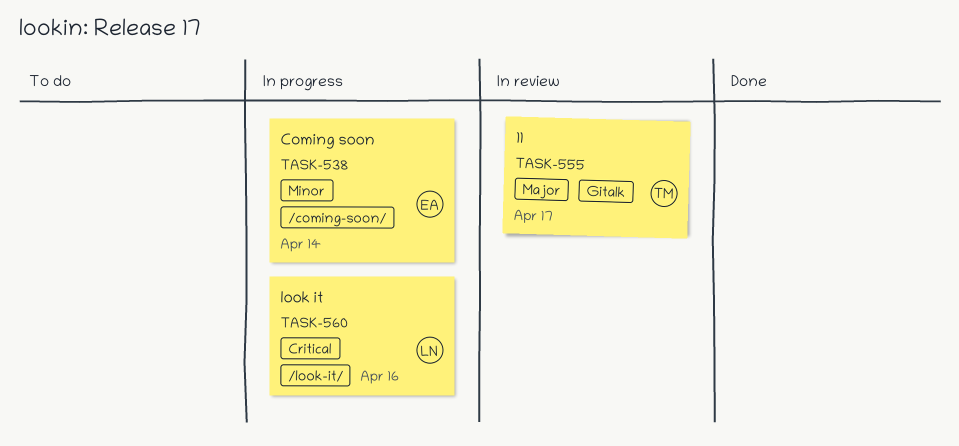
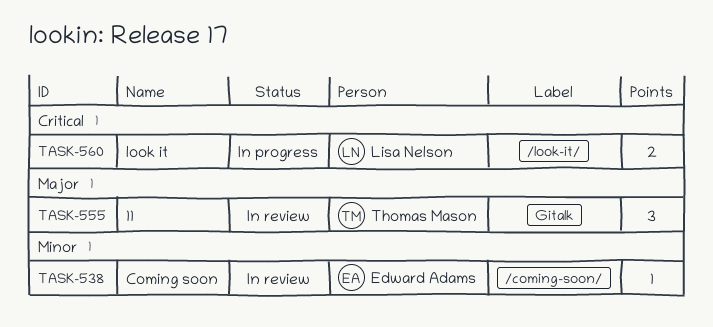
TASK-538, status: In progress -> In review

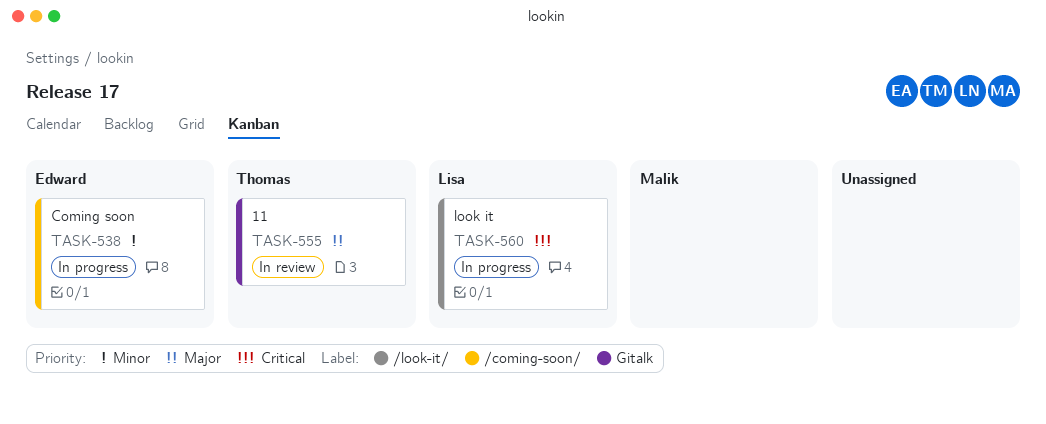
TASK-538, status: In review -> In progress

